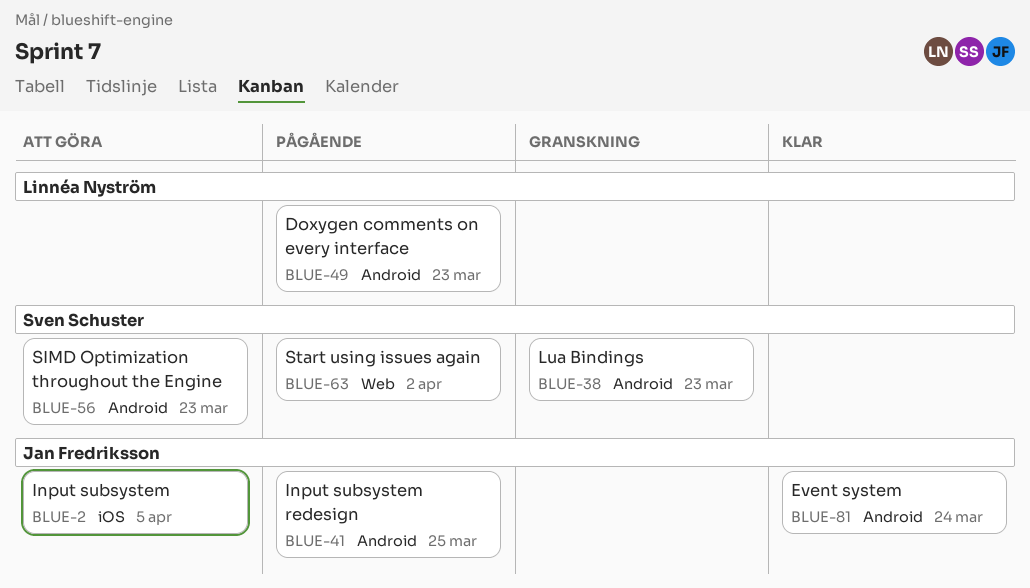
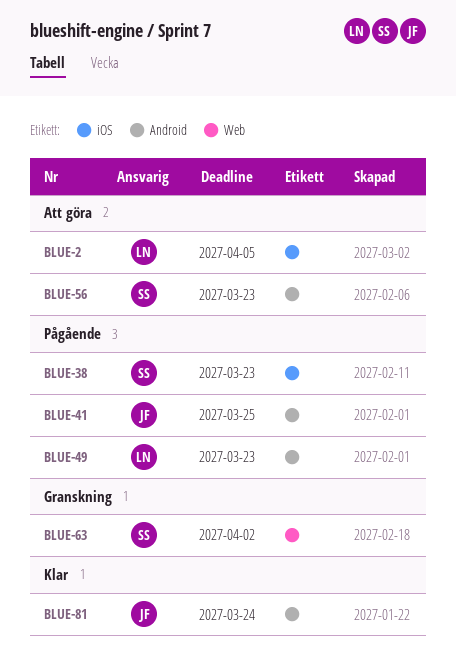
BLUE-2, owner: Jan Fredriksson -> Linnéa Nyström
BLUE-38, status: Granskning -> Pågående
BLUE-38, label: Android -> iOS
BLUE-63, status: Pågående -> Granskning

